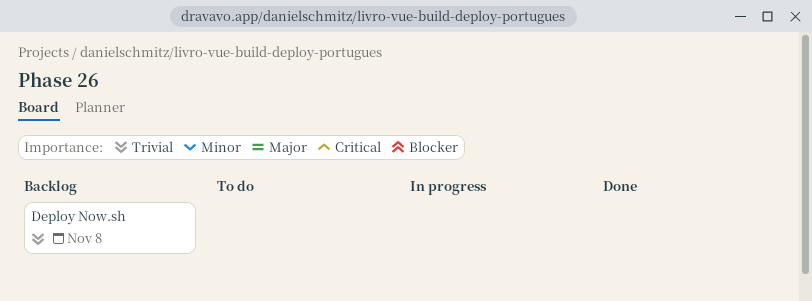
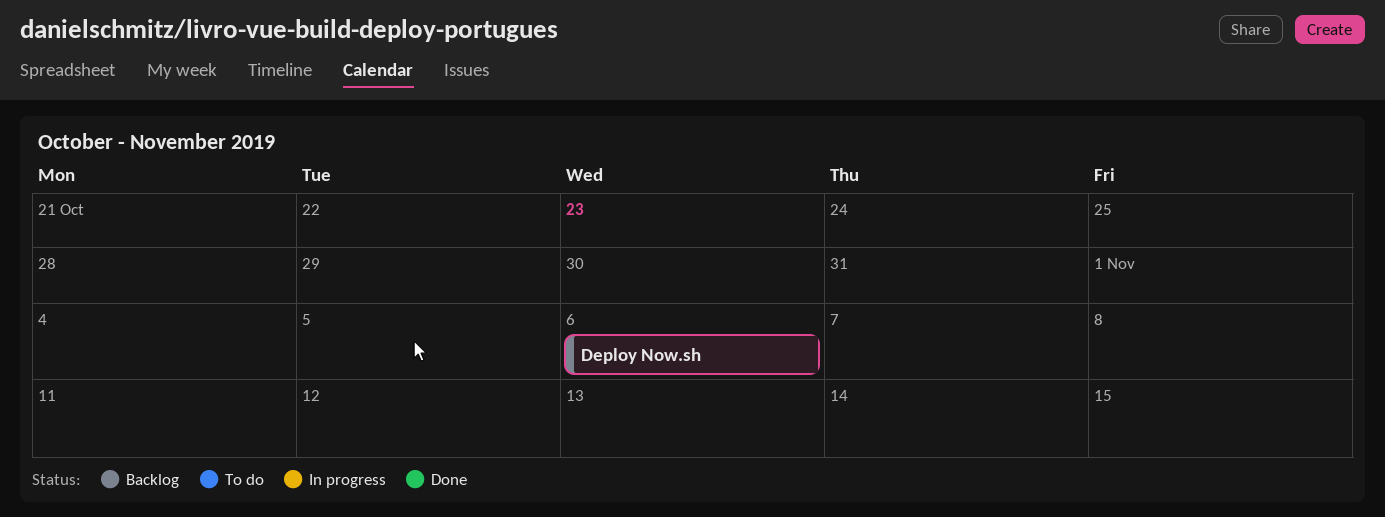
Deploy Now.sh, due: Nov 8 -> Nov 6

